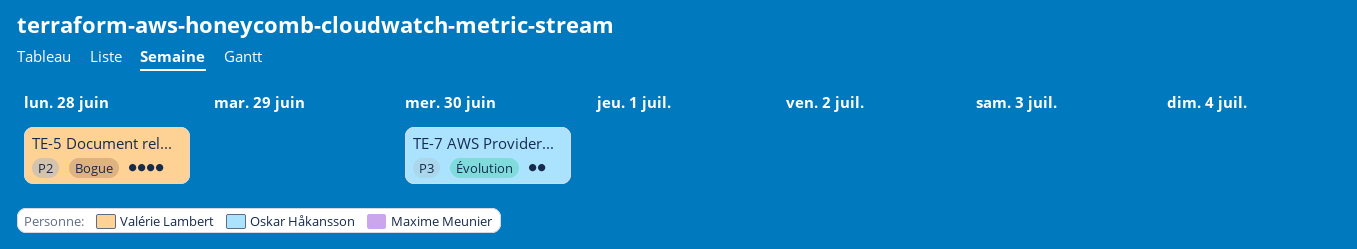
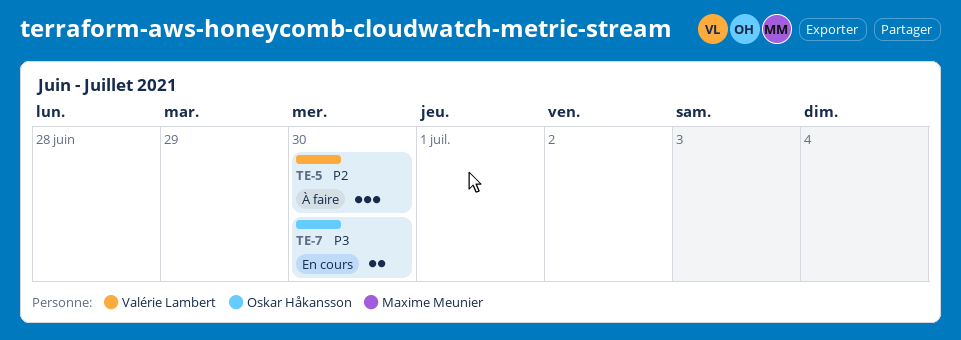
TE-5, estimate: 4 -> 3
TE-5, due: Jun 28 -> Jun 30

